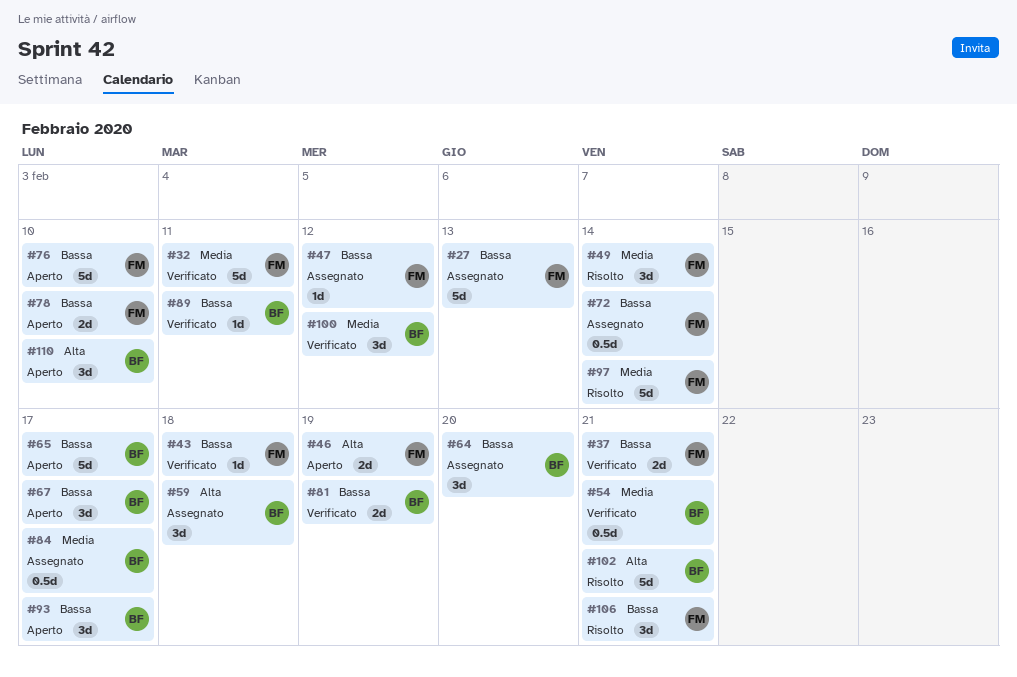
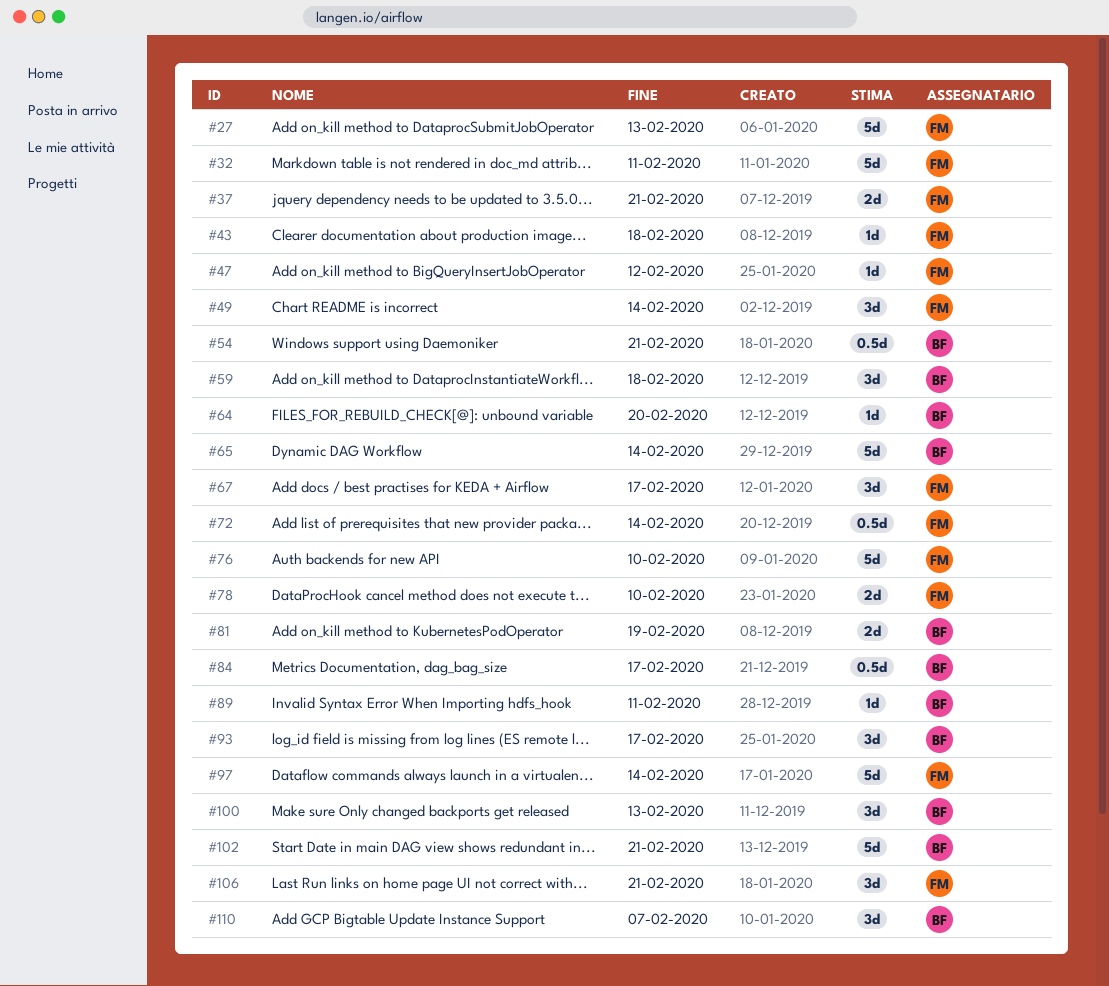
#46: present -> none
#64, estimate: 3d -> 1d
#65, due: Feb 17 -> Feb 14
#67, owner: BF -> FM
#100, due: Feb 12 -> Feb 13
#110, due: Feb 10 -> Feb 7

